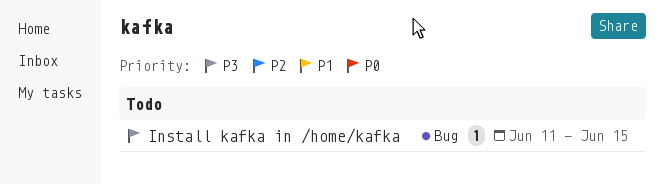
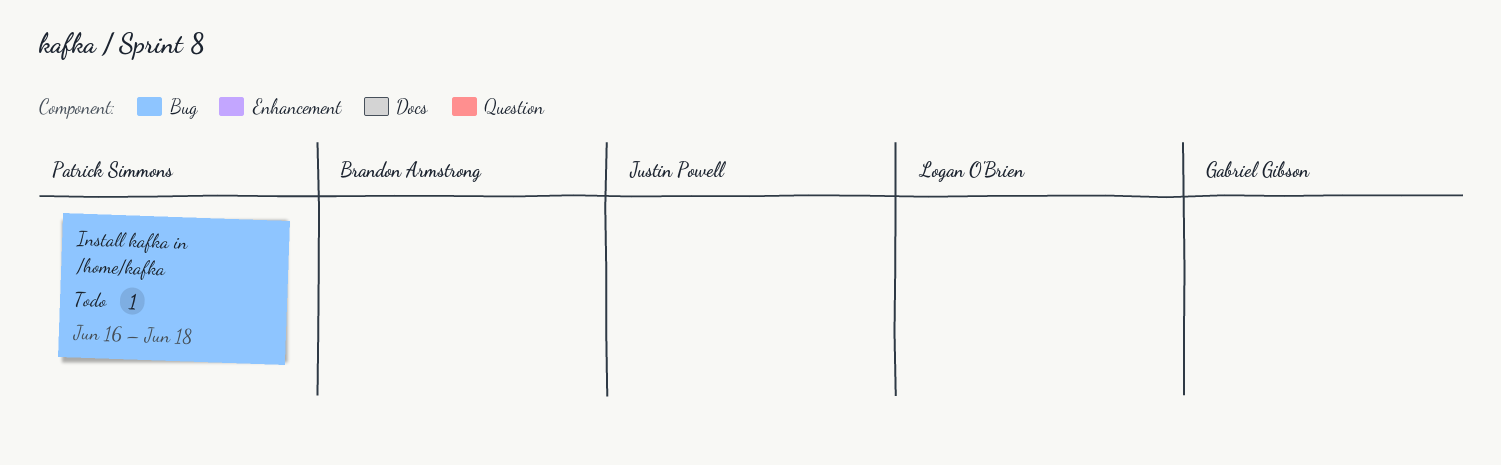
Install kafka in /home/kafka, start: Jun 11 -> Jun 16
Install kafka in /home/kafka, due: Jun 15 -> Jun 18

